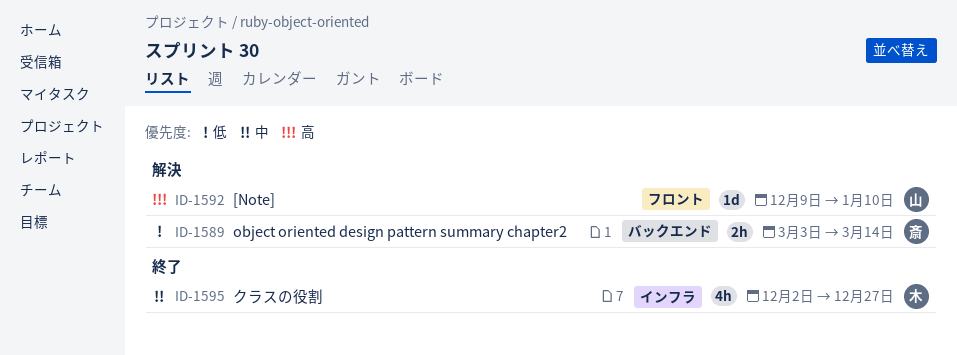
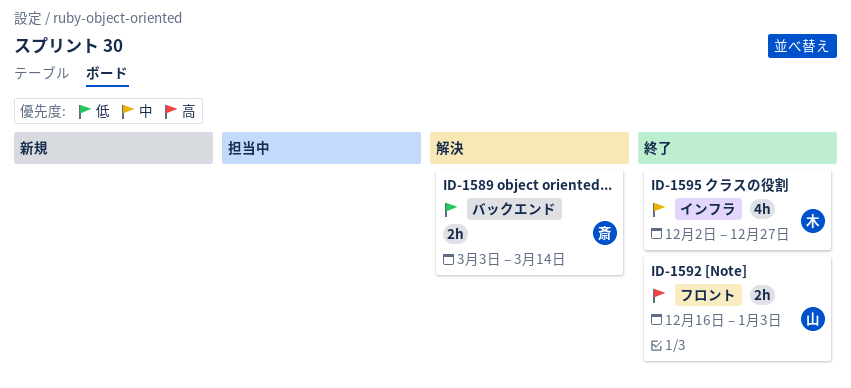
ID-1592, status: 解決 -> 終了
ID-1592, estimate: 1d -> 2h
ID-1592, start: Dec 9 -> Dec 16
ID-1592, due: Jan 10 -> Jan 3

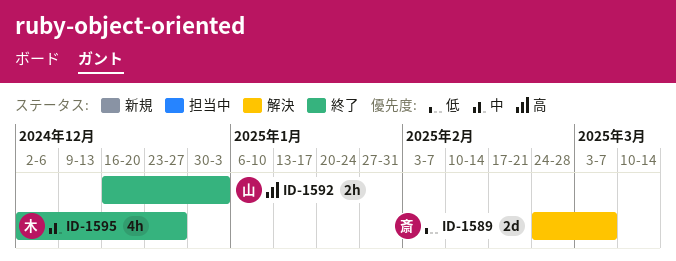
ID-1589, estimate: 2h -> 2d
ID-1589, start: Mar 3 -> Feb 24
ID-1589, due: Mar 14 -> Mar 7

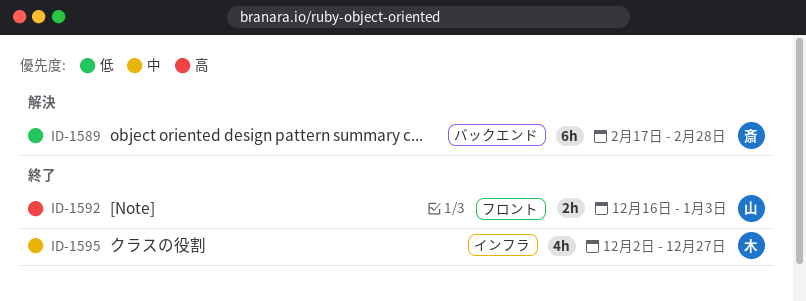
ID-1589, estimate: 2d -> 6h
ID-1589, start: Feb 24 -> Feb 17
ID-1589, due: Mar 7 -> Feb 28

